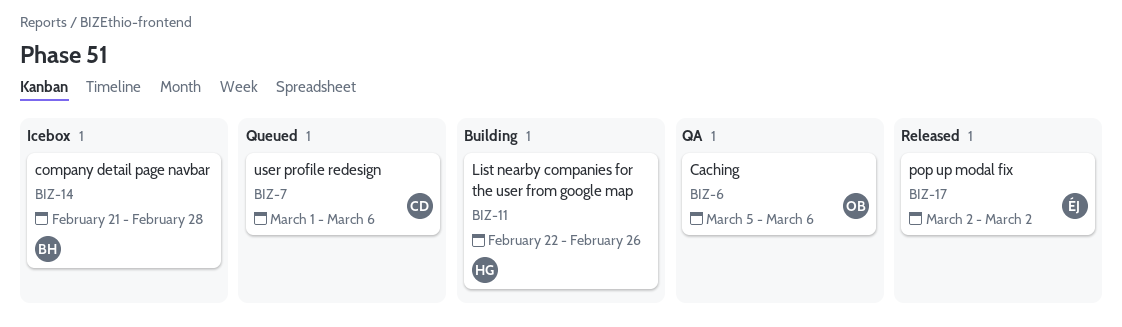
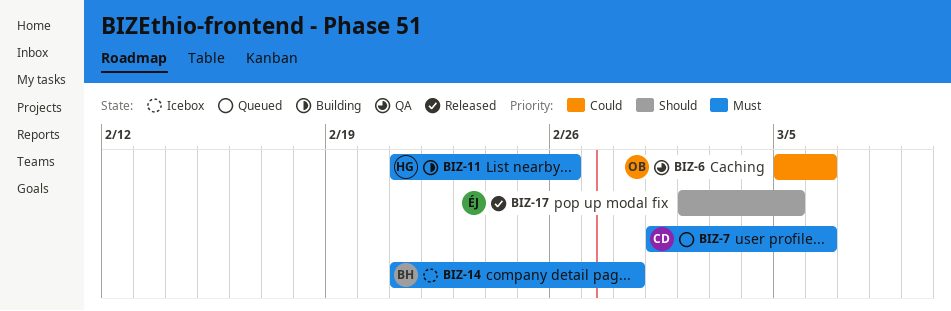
BIZ-11, start: Feb 22 -> Feb 21
BIZ-17, due: Mar 2 -> Mar 5

